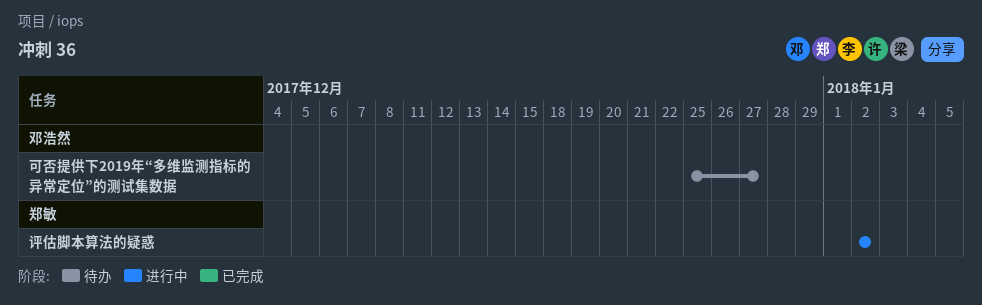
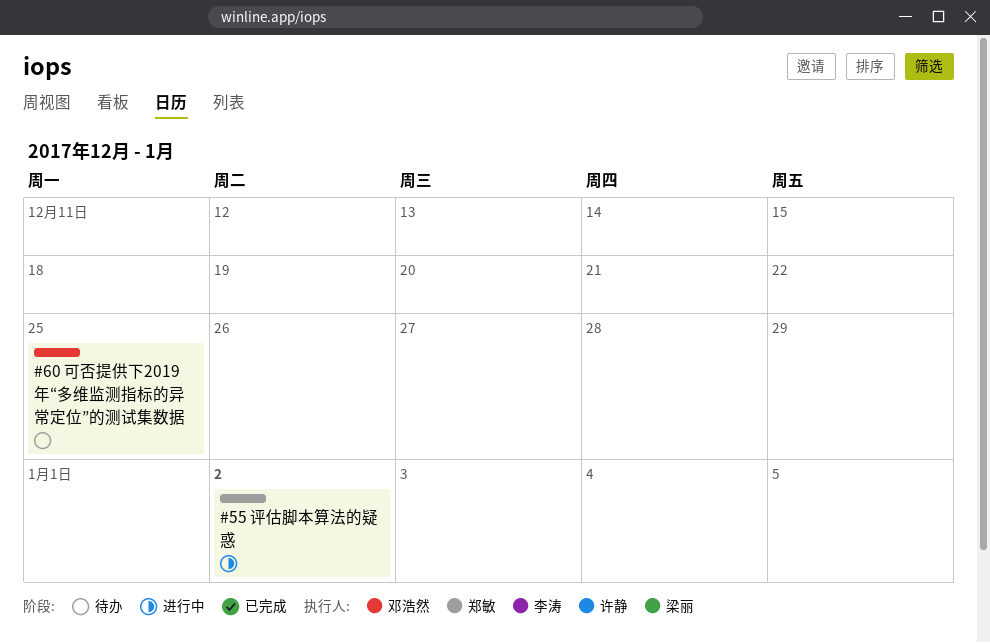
可否提供下2019年“多维监测指标的异常定位”的测试集数据, due: Dec 27 -> Dec 25

